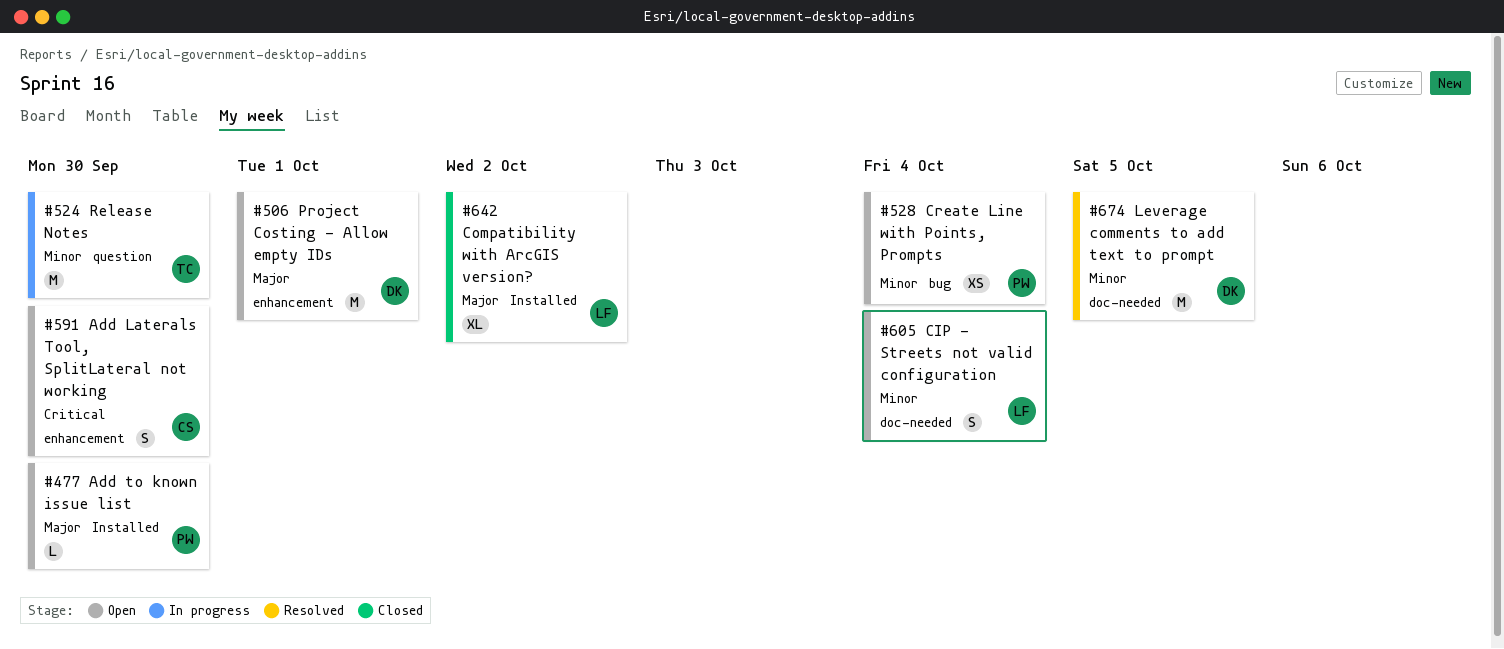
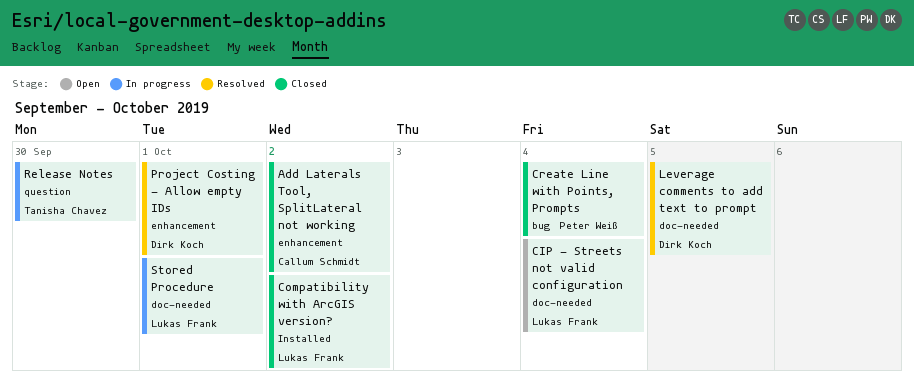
Add Laterals Tool, SplitLateral not working, status: Open -> Closed
Add Laterals Tool, SplitLateral not working, due: Sep 30 -> Oct 2
Add to known issue list: present -> none
Create Line with Points, Prompts, status: Open -> Closed
Project Costing - Allow empty IDs, status: Open -> Resolved
Stored Procedure: none -> present

